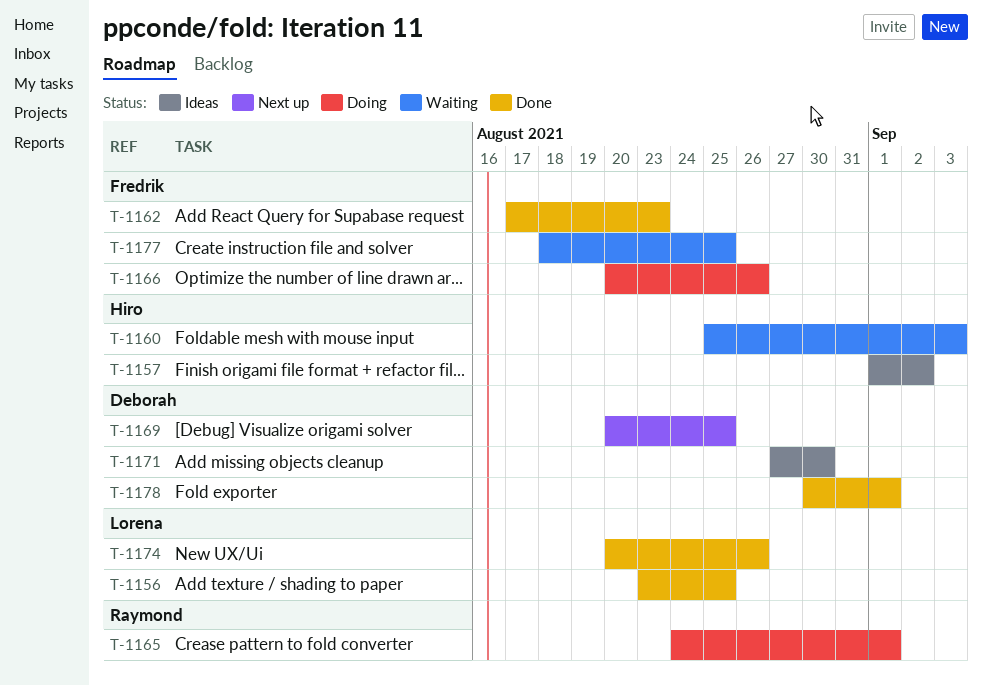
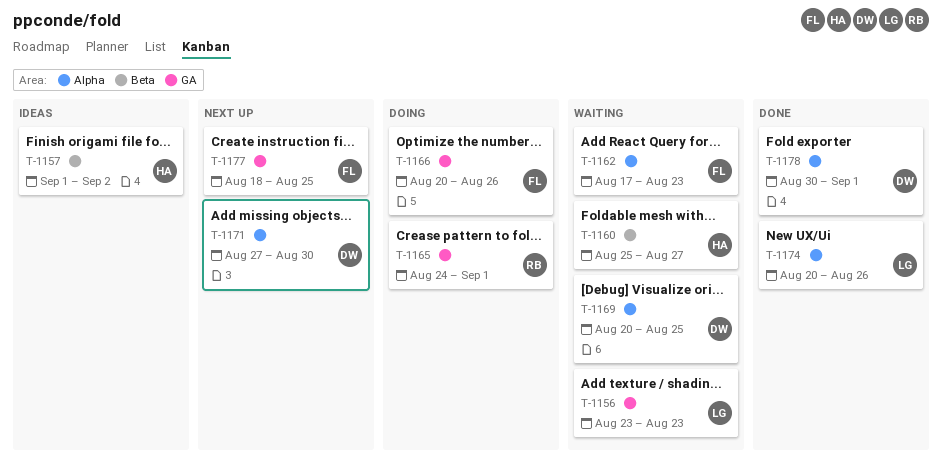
T-1156, status: Done -> Waiting
T-1156, due: Aug 25 -> Aug 23
T-1160, due: Sep 3 -> Aug 27
T-1162, status: Done -> Waiting
T-1169, status: Next up -> Waiting
T-1171, status: Ideas -> Next up
T-1177, status: Waiting -> Next up

